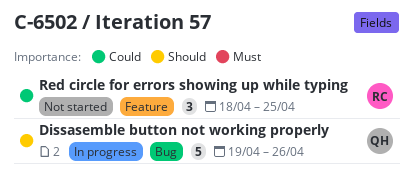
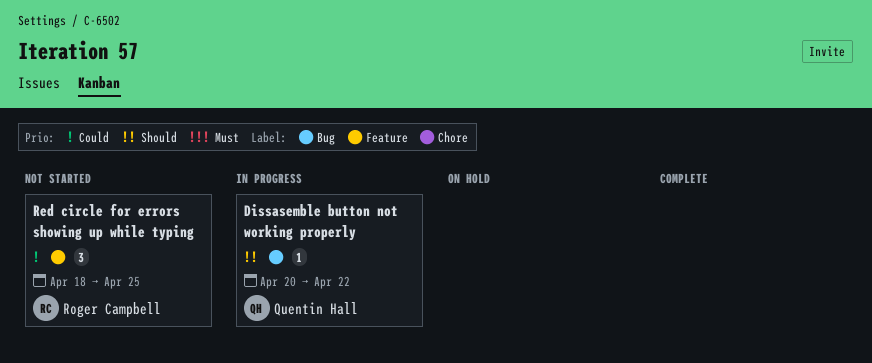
Dissasemble button not working properly, estimate: 5 -> 1
Dissasemble button not working properly, start: Apr 19 -> Apr 20
Dissasemble button not working properly, due: Apr 26 -> Apr 22

